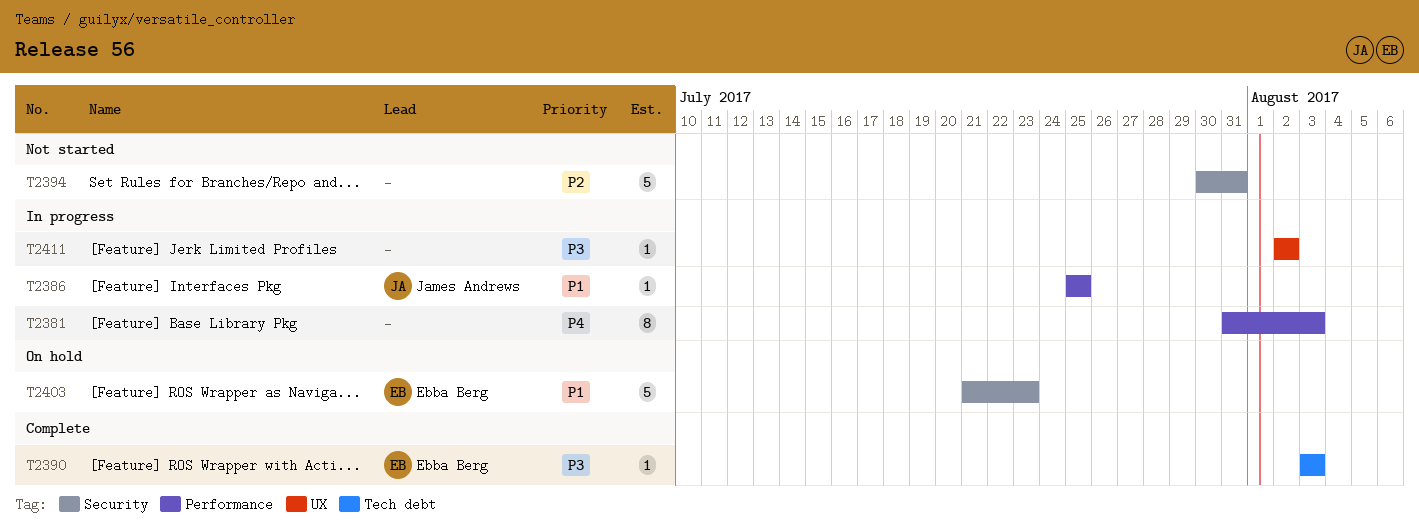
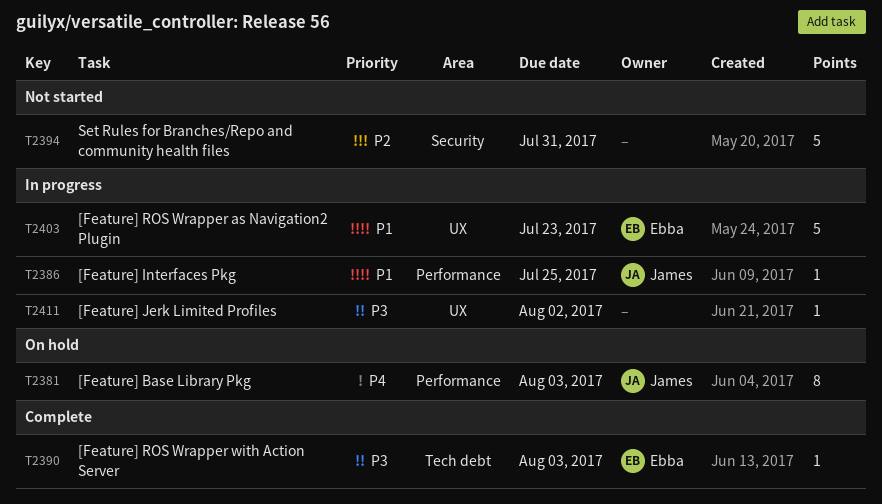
T2381, status: In progress -> On hold
T2381, owner: none -> James Andrews
T2403, status: On hold -> In progress
T2403, label: Security -> UX

